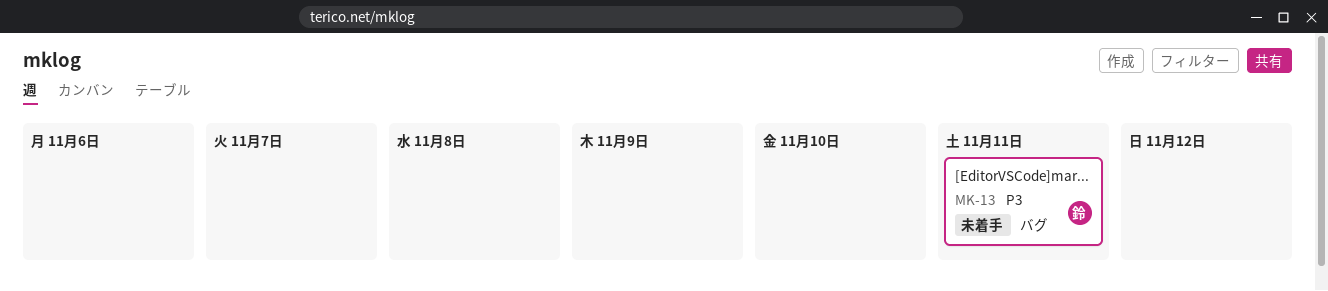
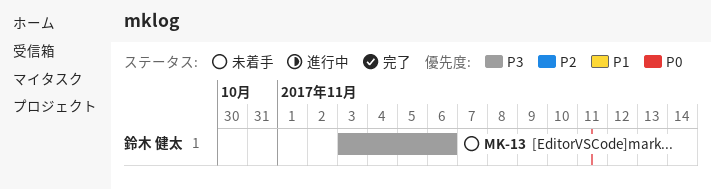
MK-13, due: Nov 11 -> Nov 6

